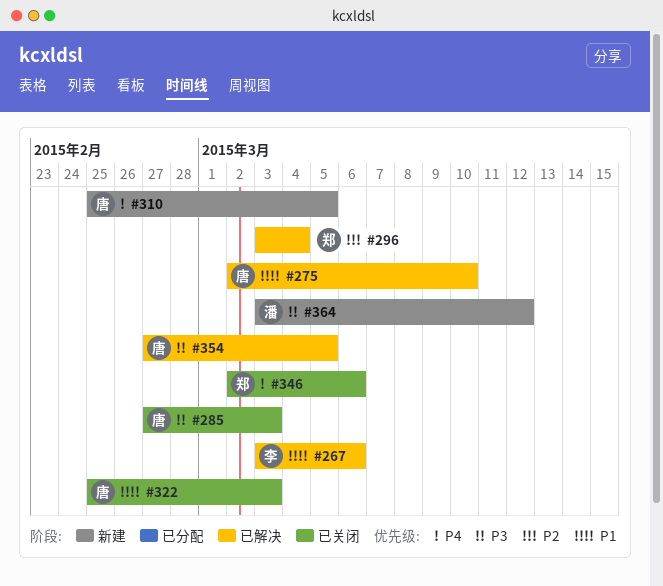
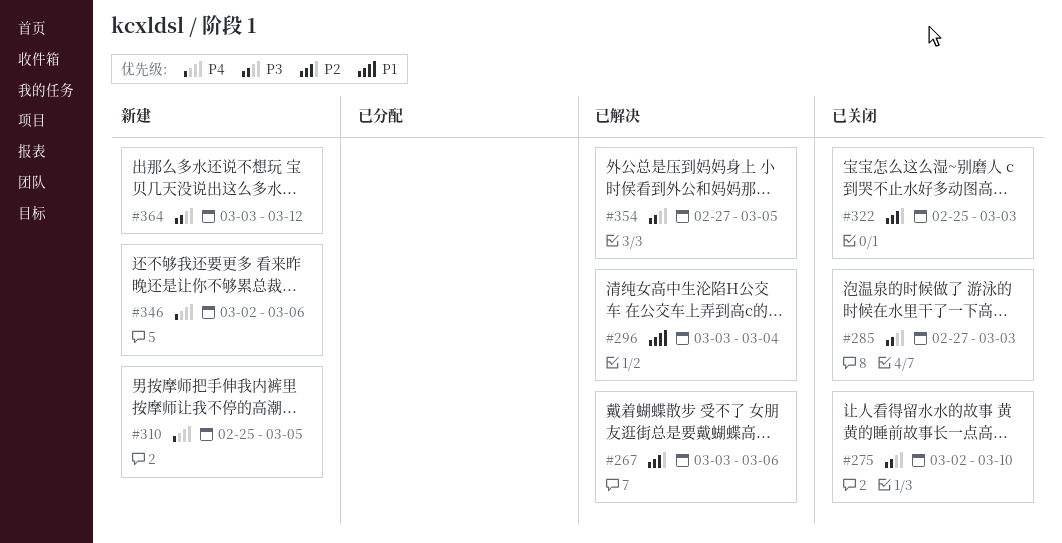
#267, priority: P1 -> P2
#275, status: 已解决 -> 已关闭
#275, priority: P1 -> P3
#296, priority: P2 -> P1
#322, priority: P1 -> P2
#346, status: 已关闭 -> 新建

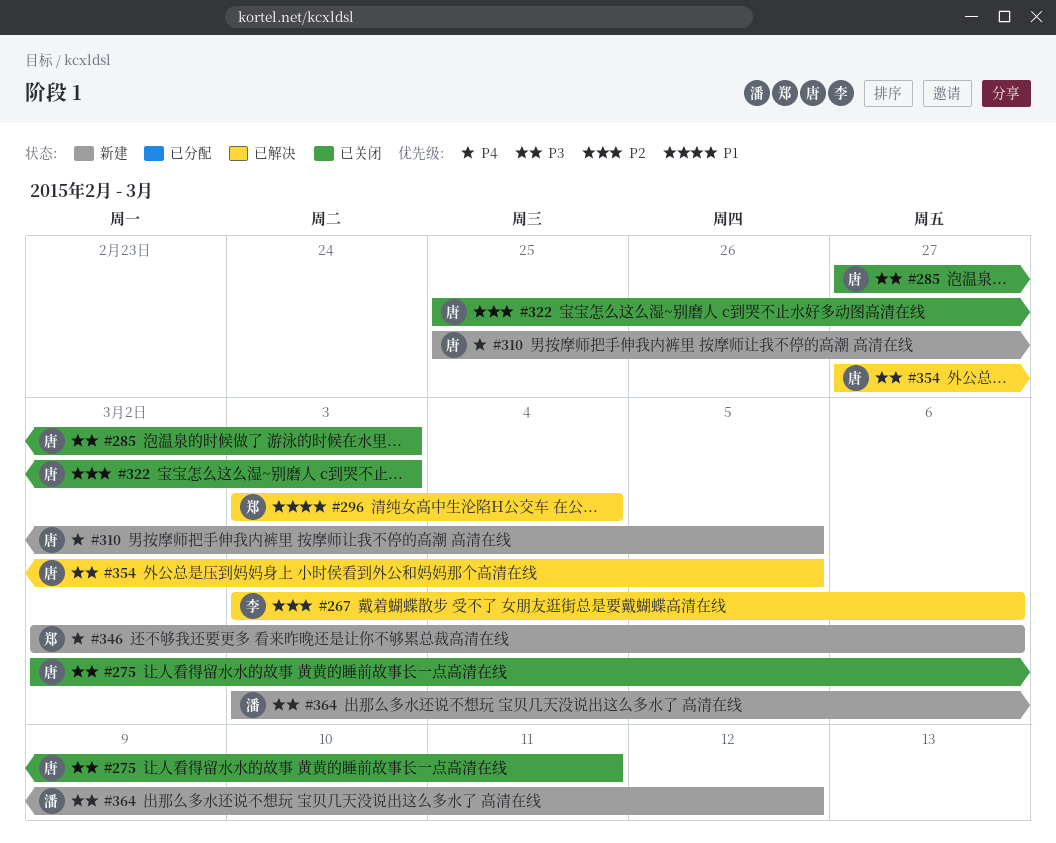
#275, due: Mar 10 -> Mar 11

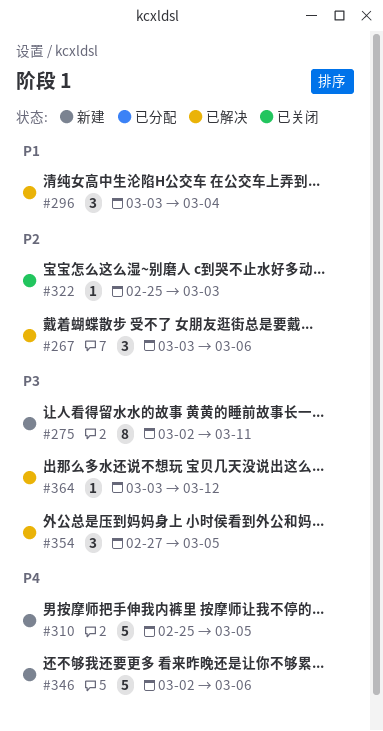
#275, status: 已关闭 -> 新建
#285: present -> none
#364, status: 新建 -> 已解决

